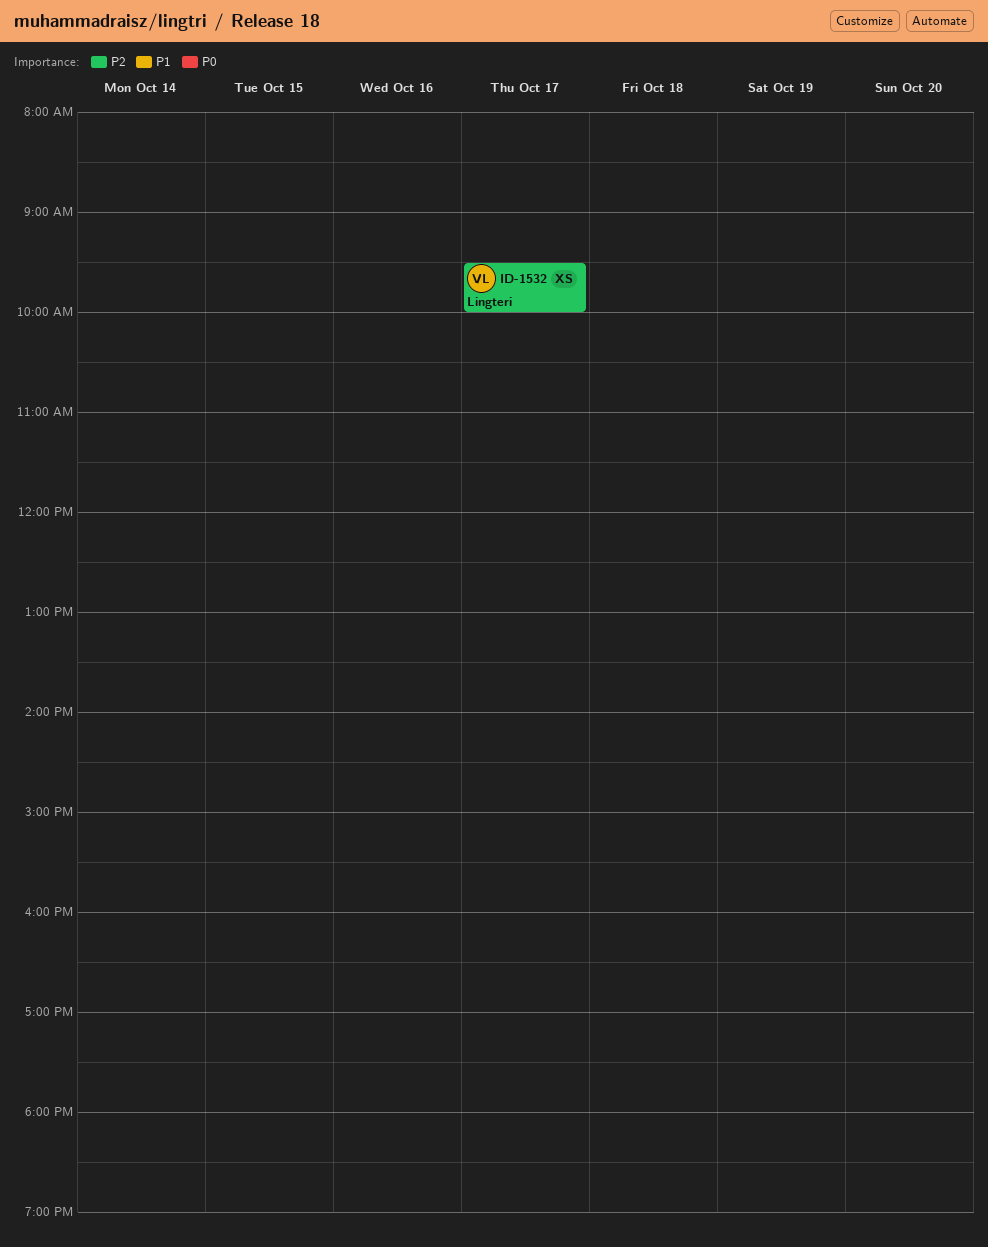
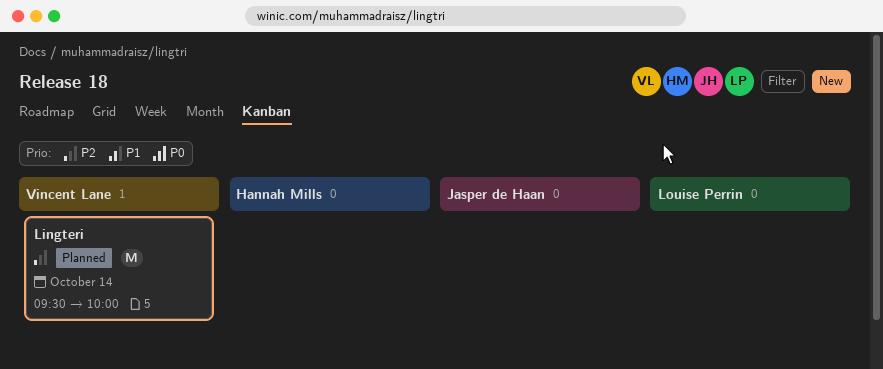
Lingteri, estimate: XS -> M
Lingteri, day: Oct 17 -> Oct 14

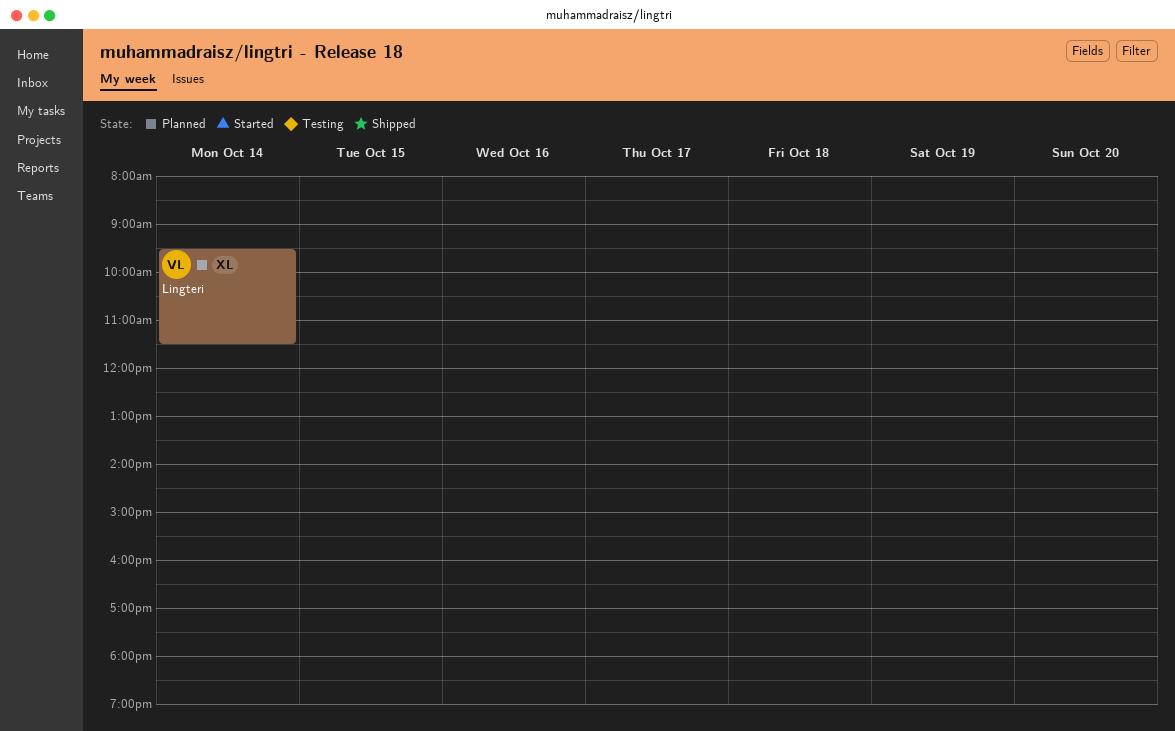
Lingteri, estimate: M -> XL
Lingteri, ends: 10:00 -> 11:30

